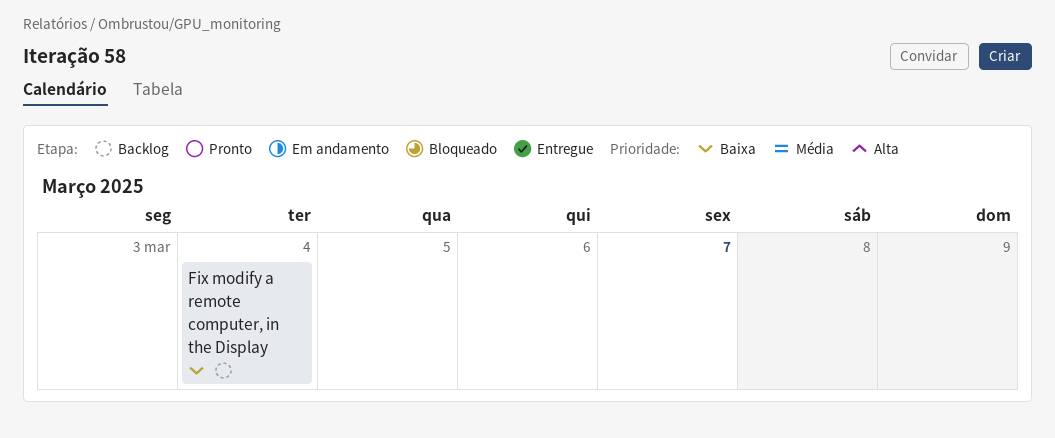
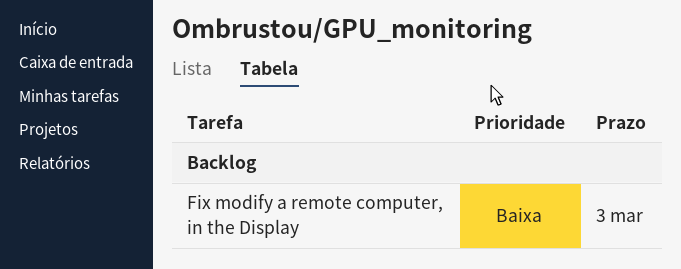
Fix modify a remote computer, in the Display, due: Mar 4 -> Mar 3

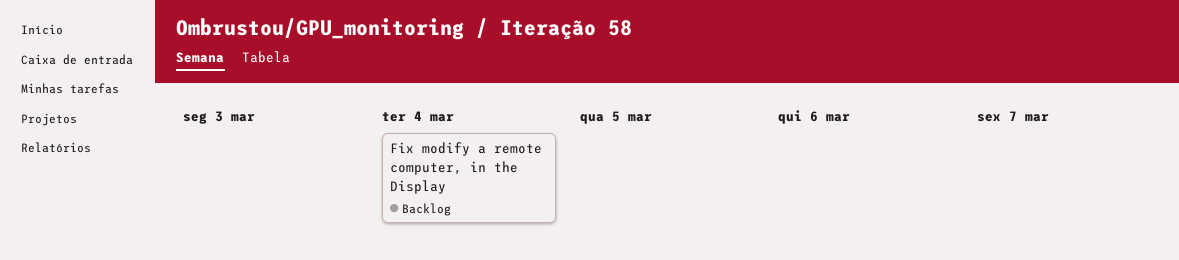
Fix modify a remote computer, in the Display, due: Mar 3 -> Mar 4

